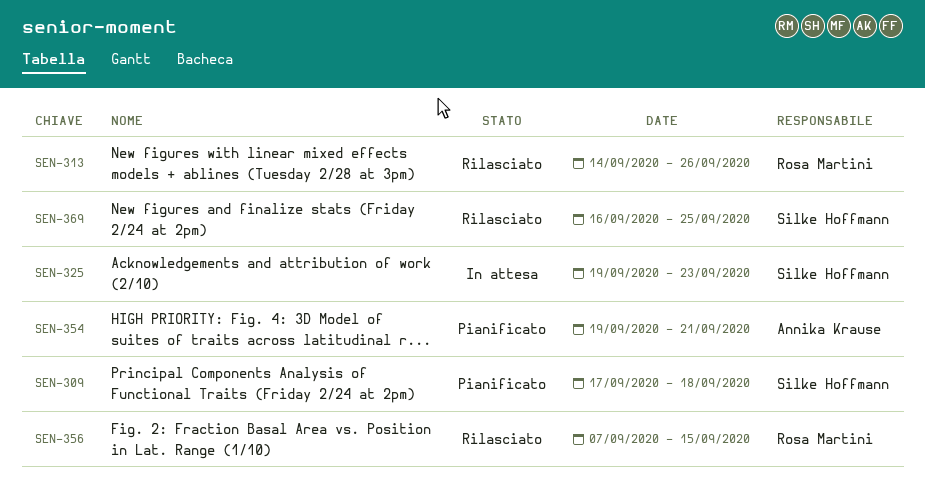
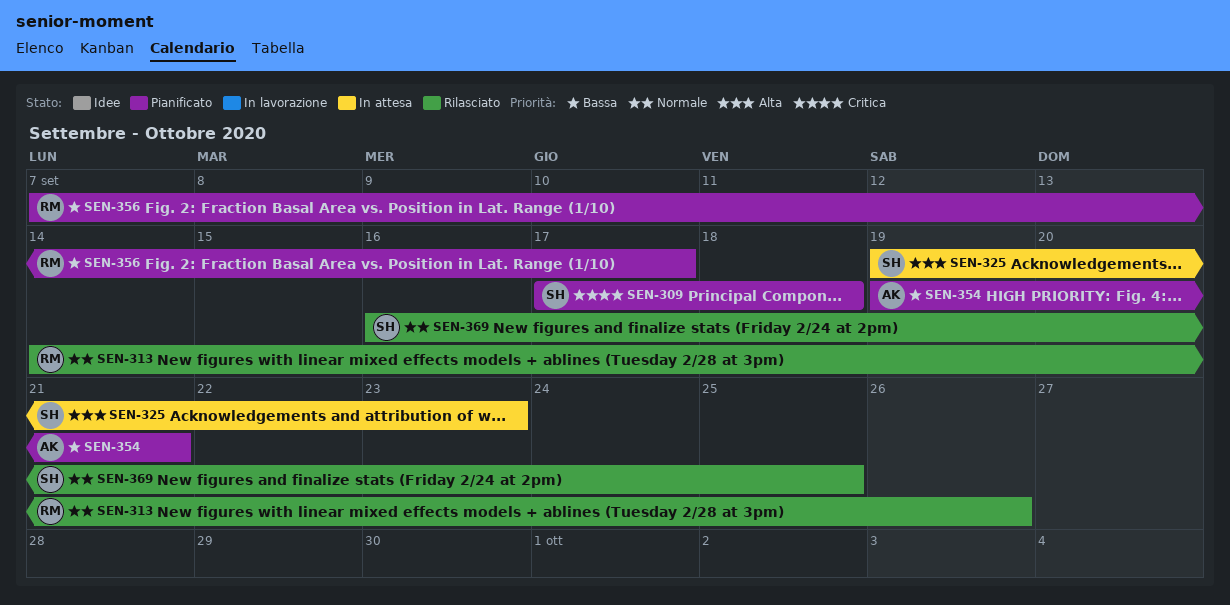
SEN-356, status: Rilasciato -> Pianificato
SEN-356, due: Sep 15 -> Sep 17

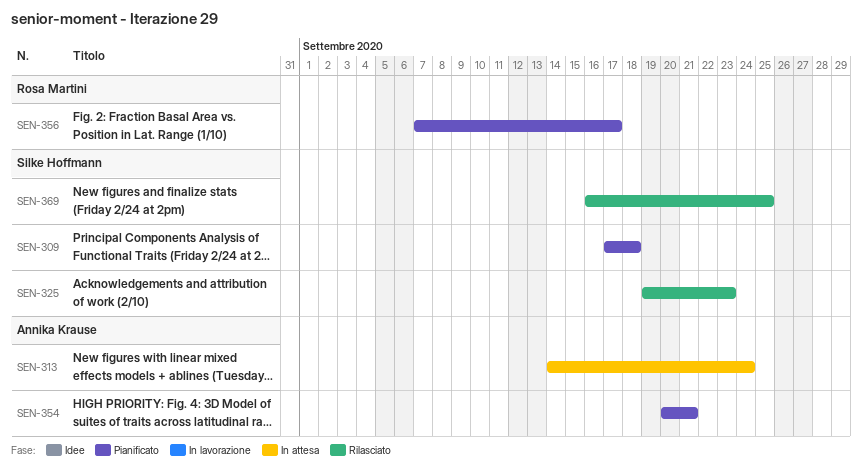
SEN-313, status: Rilasciato -> In attesa
SEN-313, owner: Rosa Martini -> Annika Krause
SEN-313, due: Sep 26 -> Sep 24
SEN-325, status: In attesa -> Rilasciato
SEN-354, start: Sep 19 -> Sep 20

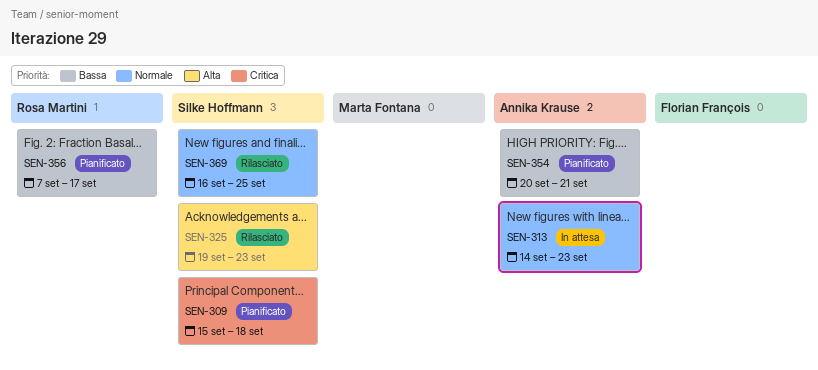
SEN-309, start: Sep 17 -> Sep 15
SEN-313, due: Sep 24 -> Sep 23

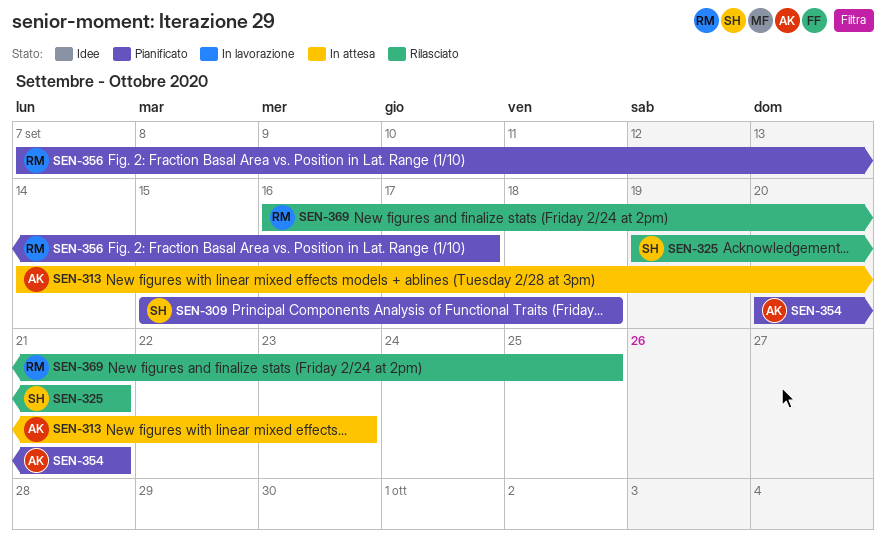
SEN-325, due: Sep 23 -> Sep 21
SEN-369, owner: Silke Hoffmann -> Rosa Martini

